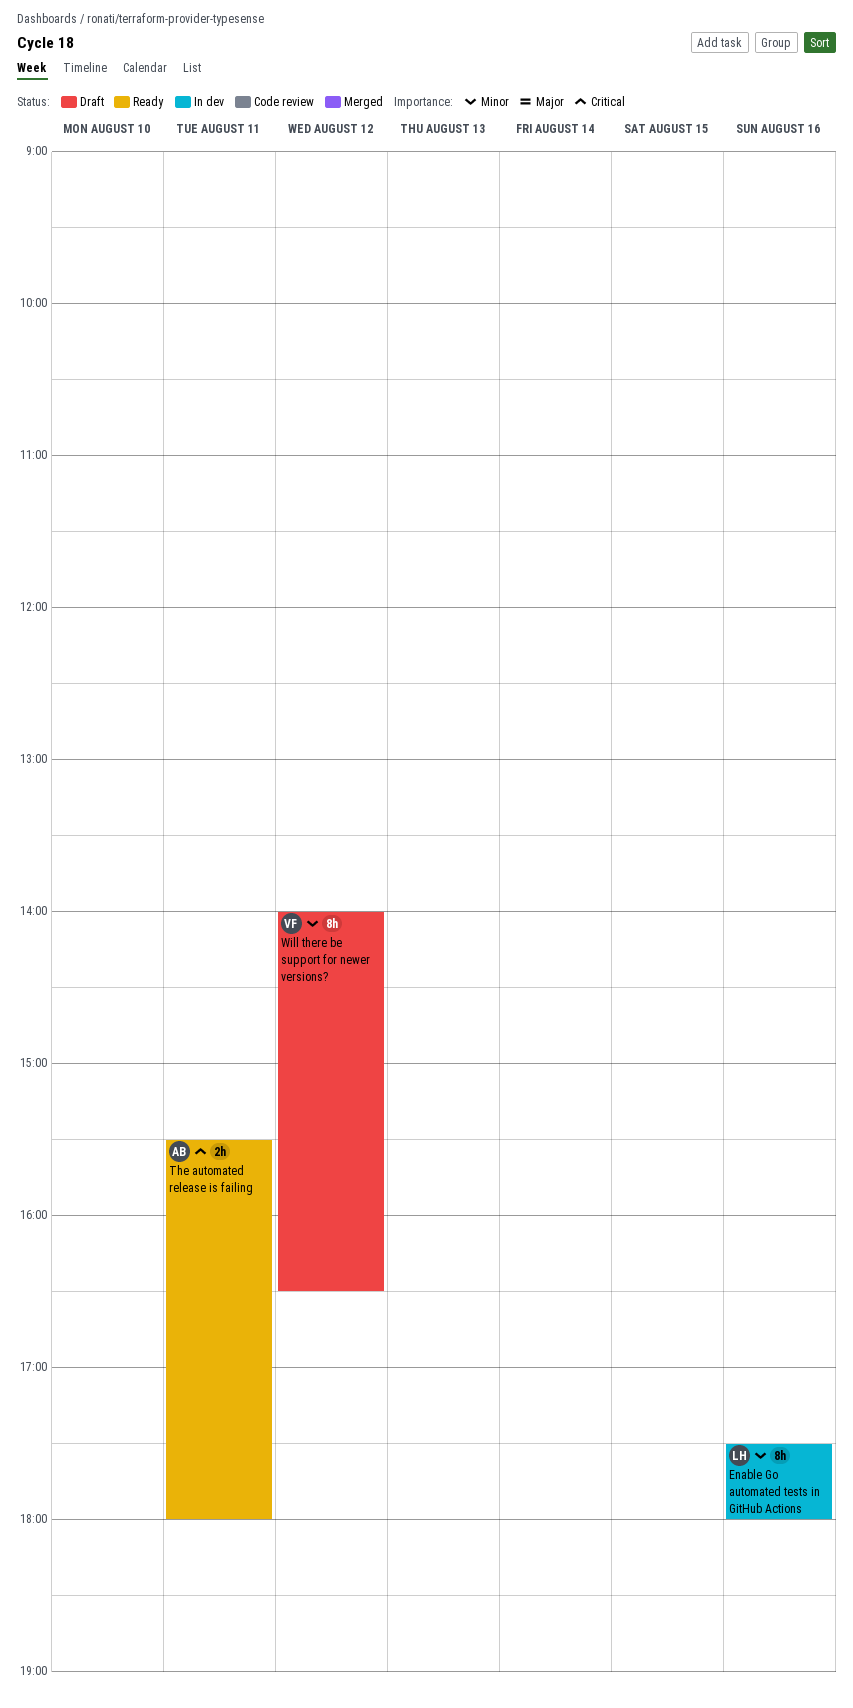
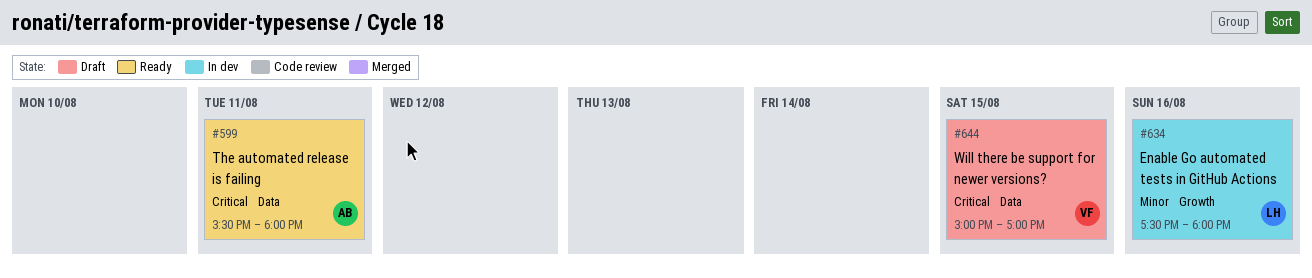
Will there be support for newer versions?, priority: Minor -> Critical
Will there be support for newer versions?, day: Aug 12 -> Aug 15
Will there be support for newer versions?, begins: 14:00 -> 15:00
Will there be support for newer versions?, ends: 16:30 -> 17:00

